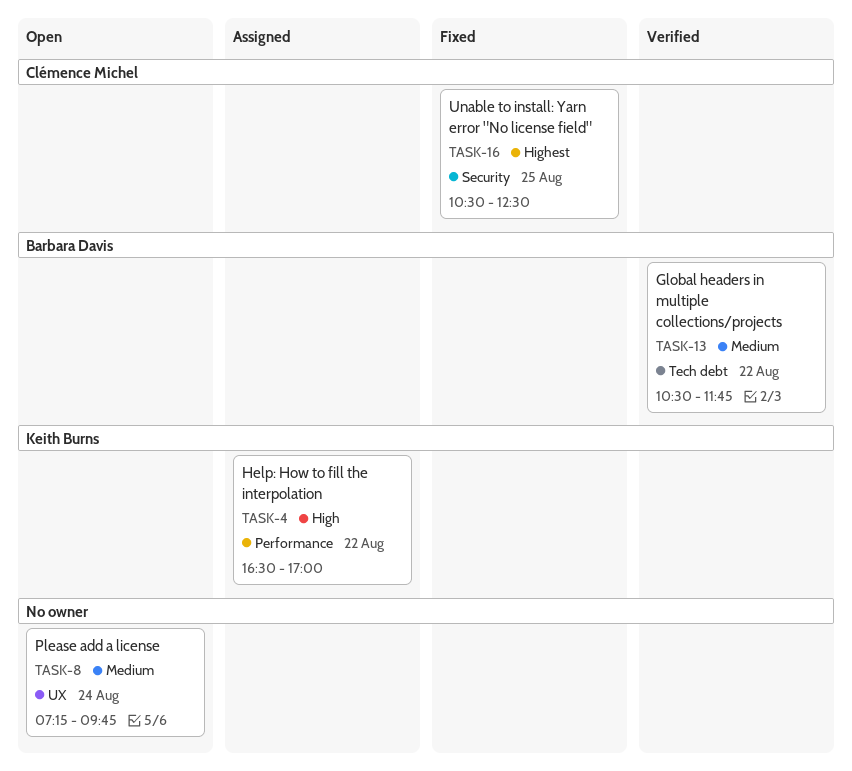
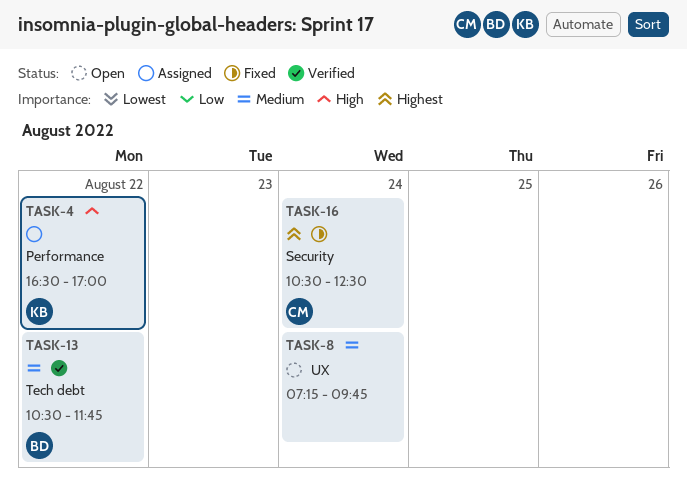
TASK-16, day: Aug 25 -> Aug 24

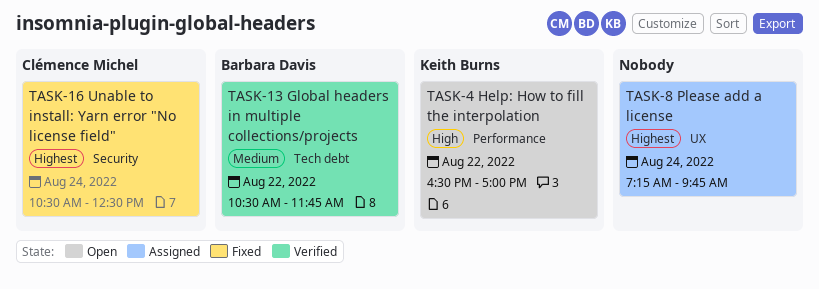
TASK-4, status: Assigned -> Open
TASK-8, status: Open -> Assigned
TASK-8, priority: Medium -> Highest

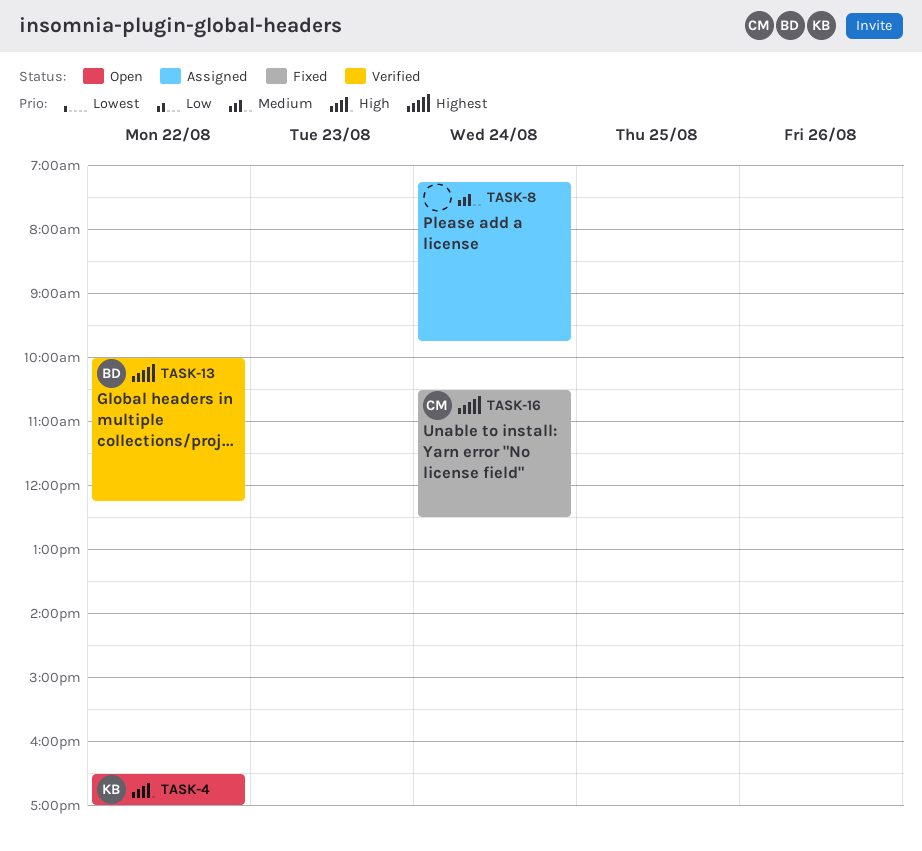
TASK-8, priority: Highest -> Medium
TASK-13, priority: Medium -> Highest
TASK-13, begins: 10:30 -> 10:00
TASK-13, ends: 11:45 -> 12:15

